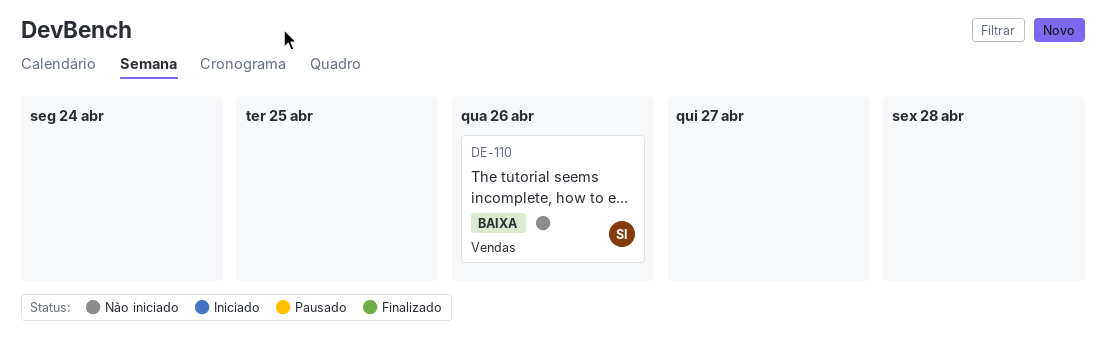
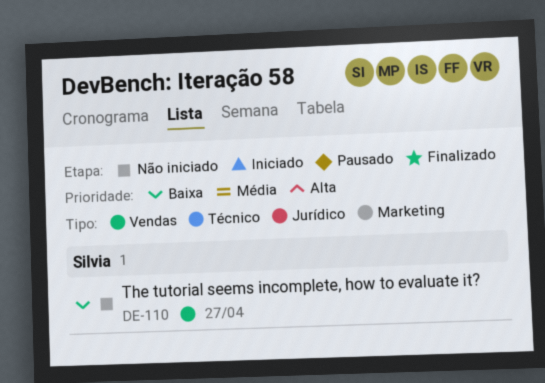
DE-110, due: Apr 26 -> Apr 27

